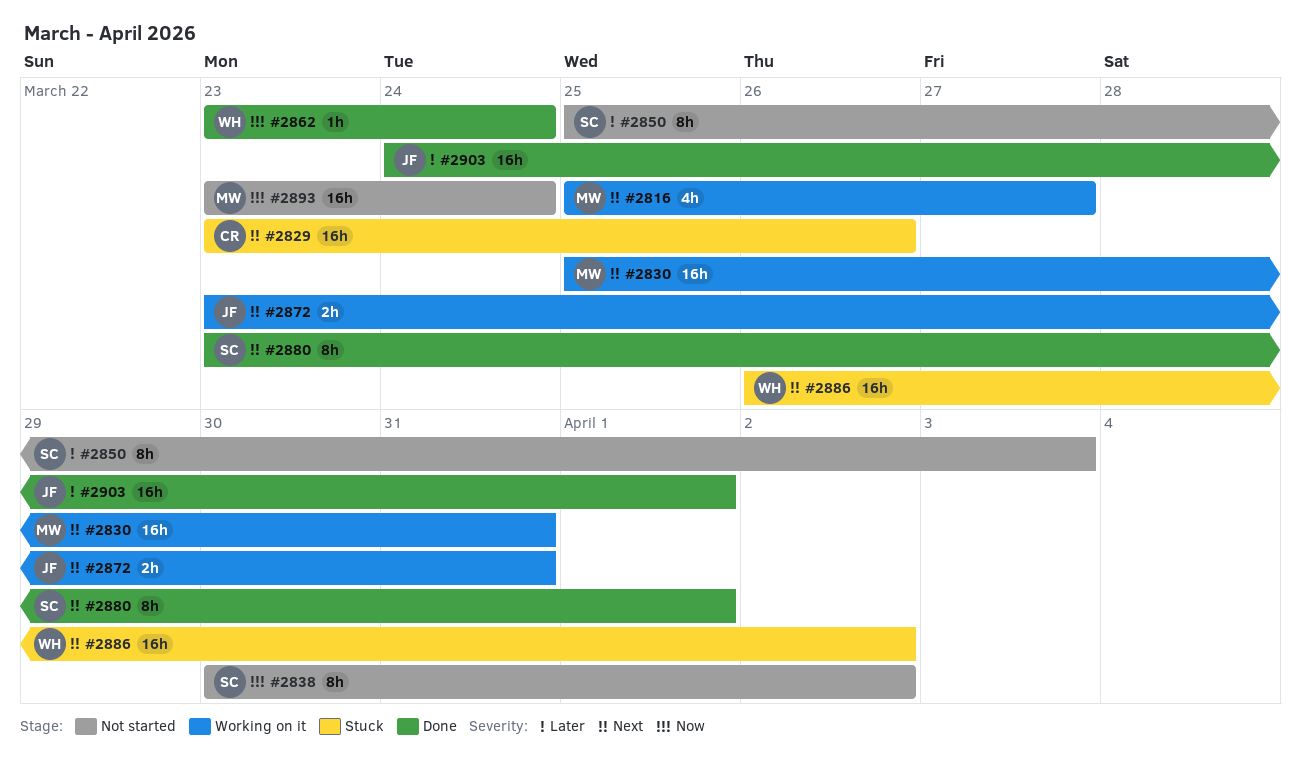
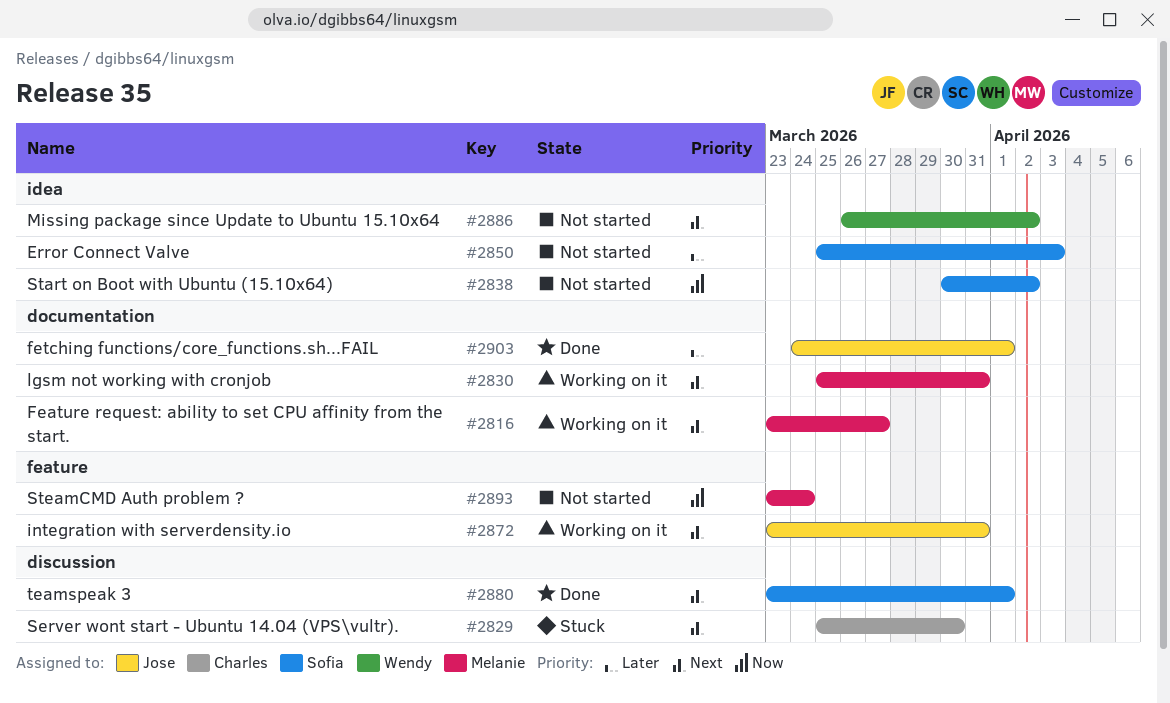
#2816, start: Mar 25 -> Mar 23
#2829, start: Mar 23 -> Mar 25
#2829, due: Mar 26 -> Mar 30
#2862: present -> none
#2886, status: Stuck -> Not started

